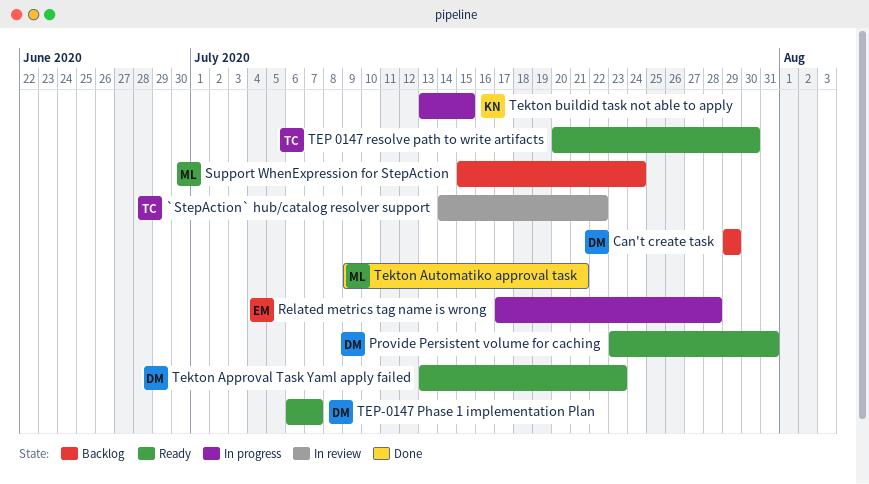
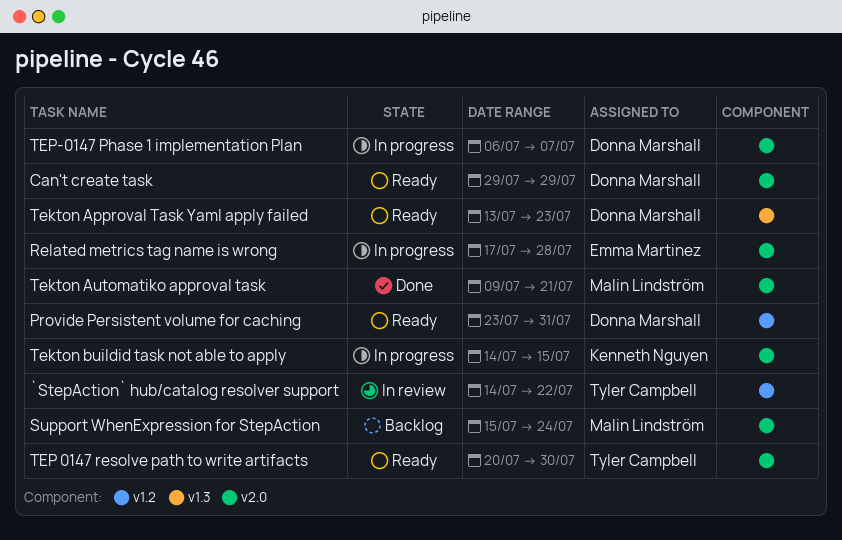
Can't create task, status: Backlog -> Ready
Tekton buildid task not able to apply, start: Jul 13 -> Jul 14
TEP-0147 Phase 1 implementation Plan, status: Ready -> In progress

